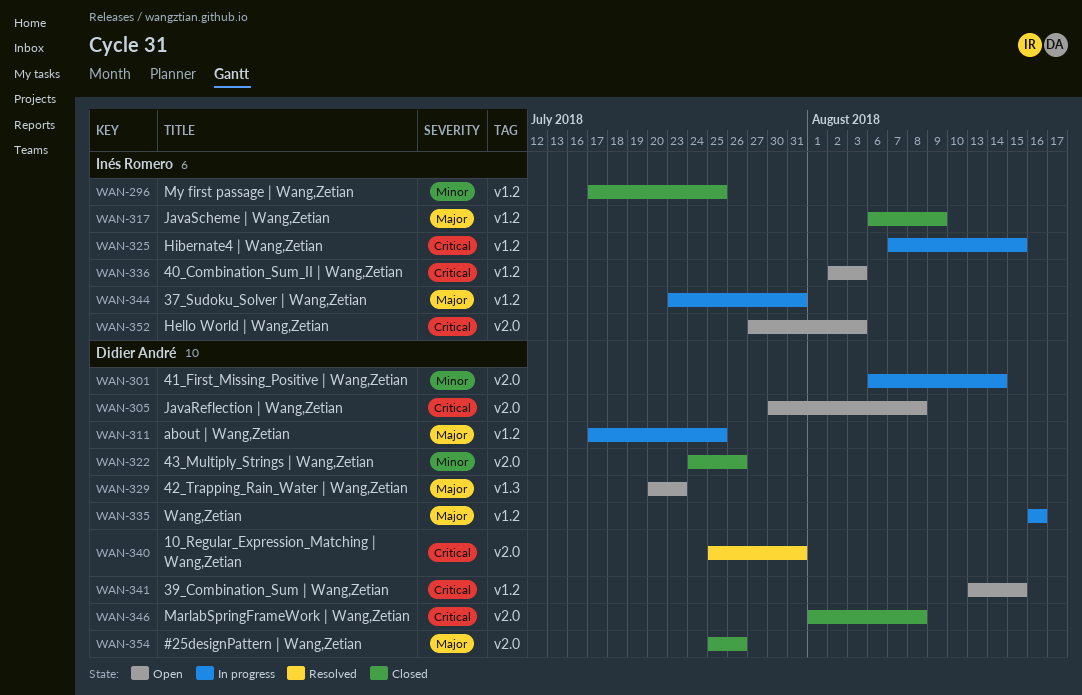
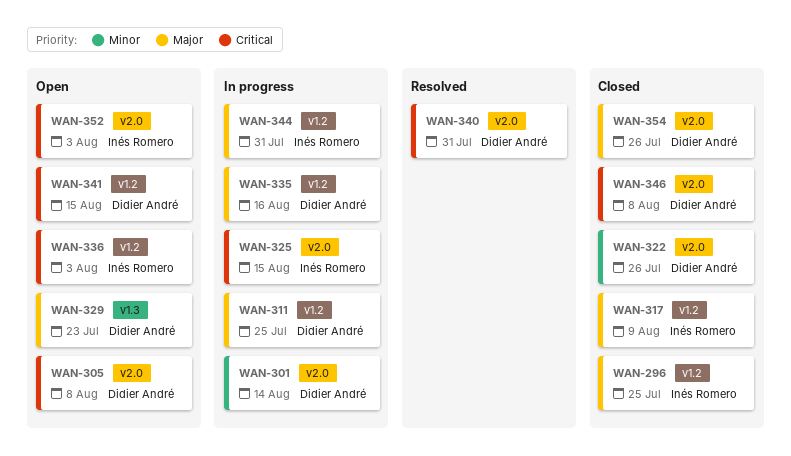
WAN-296, priority: Minor -> Major
WAN-325, label: v1.2 -> v2.0

